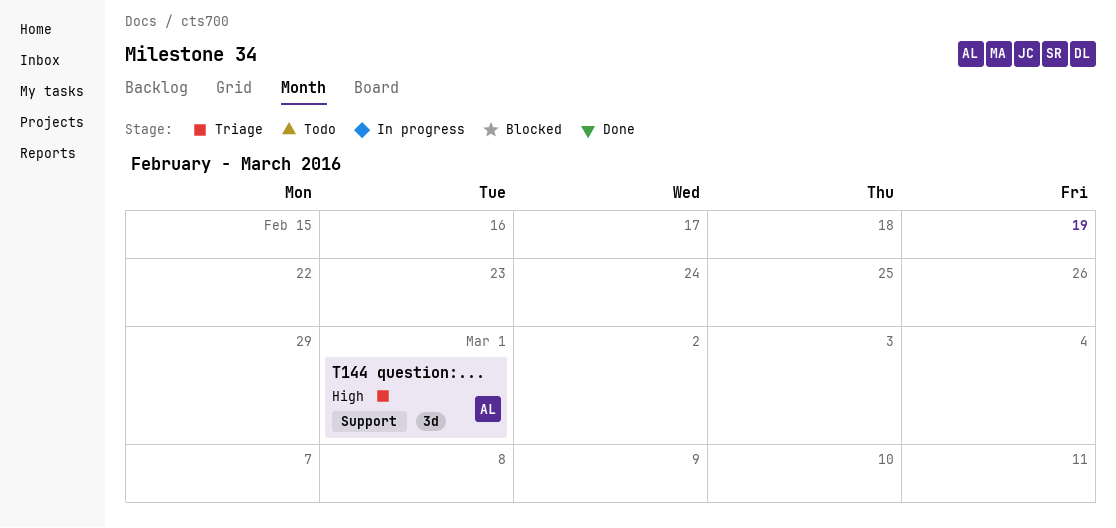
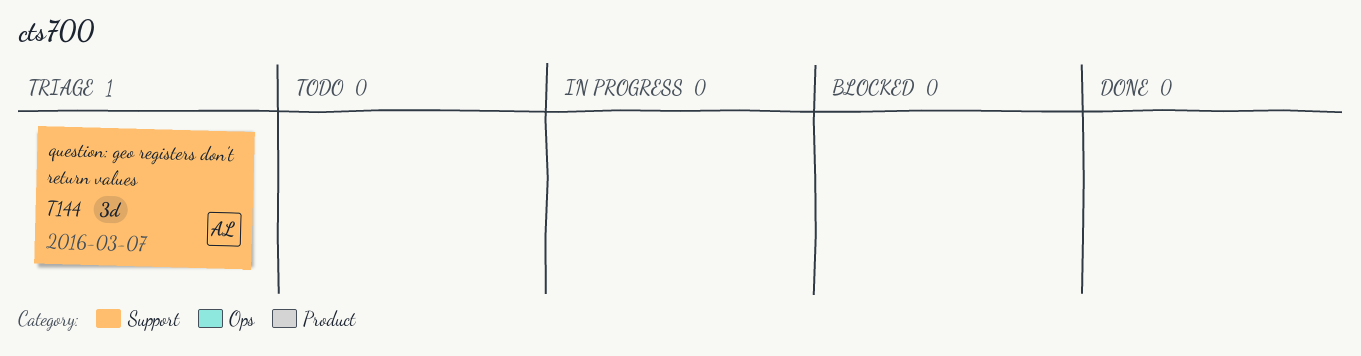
T144, due: Mar 1 -> Mar 7

